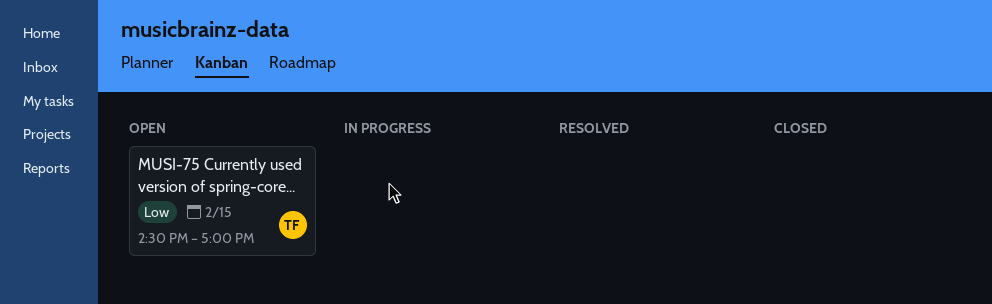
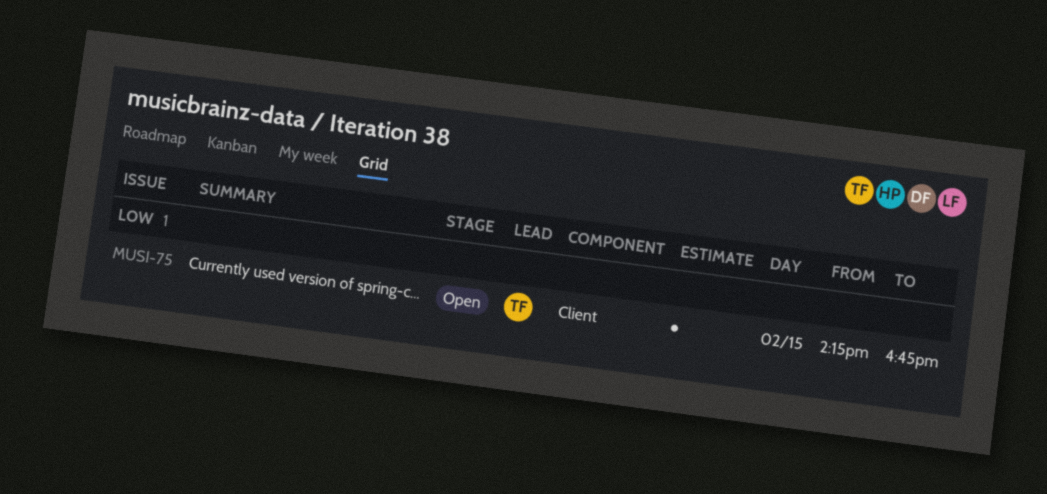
MUSI-75, begins: 14:30 -> 14:15
MUSI-75, ends: 17:00 -> 16:45

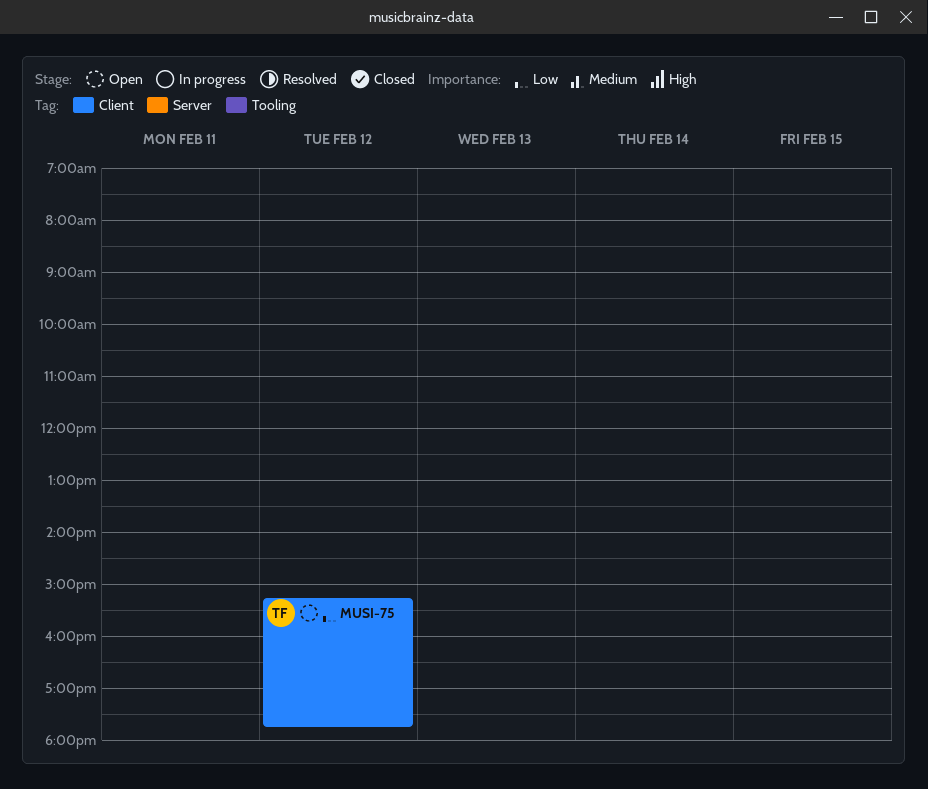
MUSI-75, day: Feb 15 -> Feb 12
MUSI-75, begins: 14:15 -> 15:15
MUSI-75, ends: 16:45 -> 17:45

